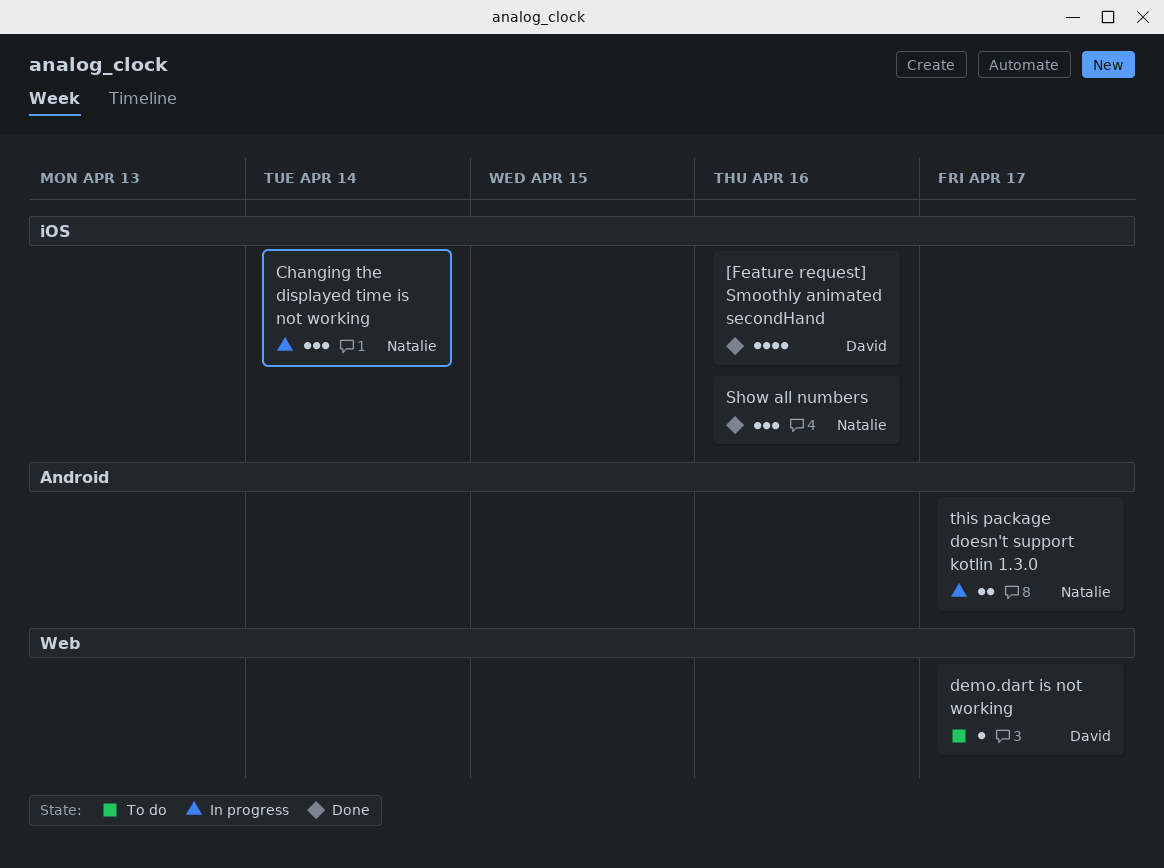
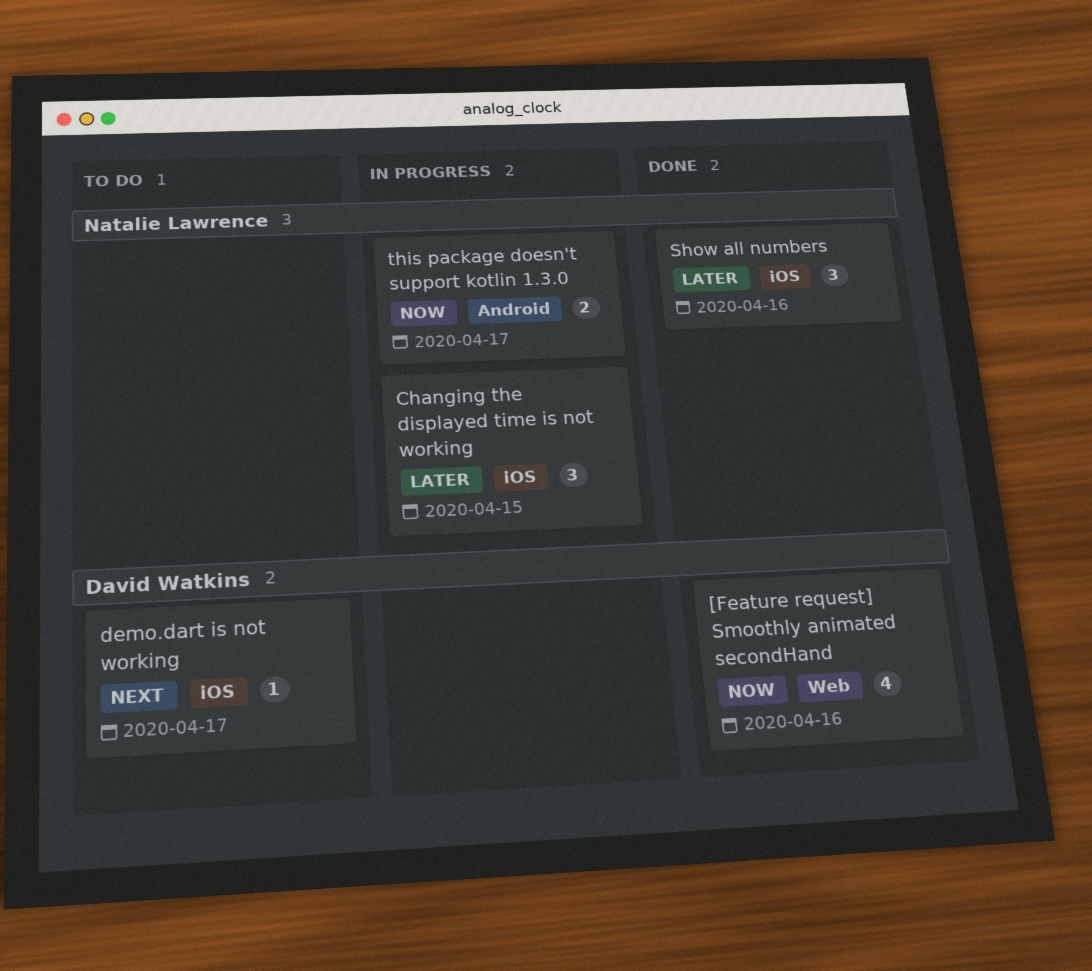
[Feature request] Smoothly animated secondHand, label: iOS -> Web
Changing the displayed time is not working, due: Apr 14 -> Apr 15
demo.dart is not working, label: Web -> iOS

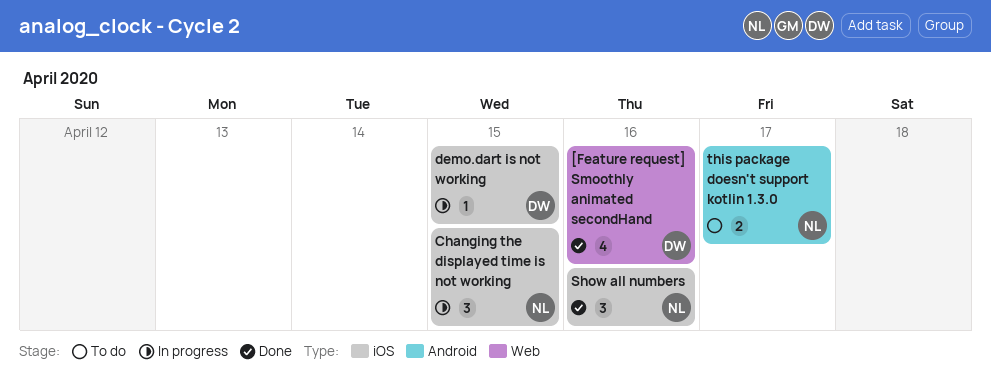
demo.dart is not working, status: To do -> In progress
demo.dart is not working, due: Apr 17 -> Apr 15
this package doesn't support kotlin 1.3.0, status: In progress -> To do

